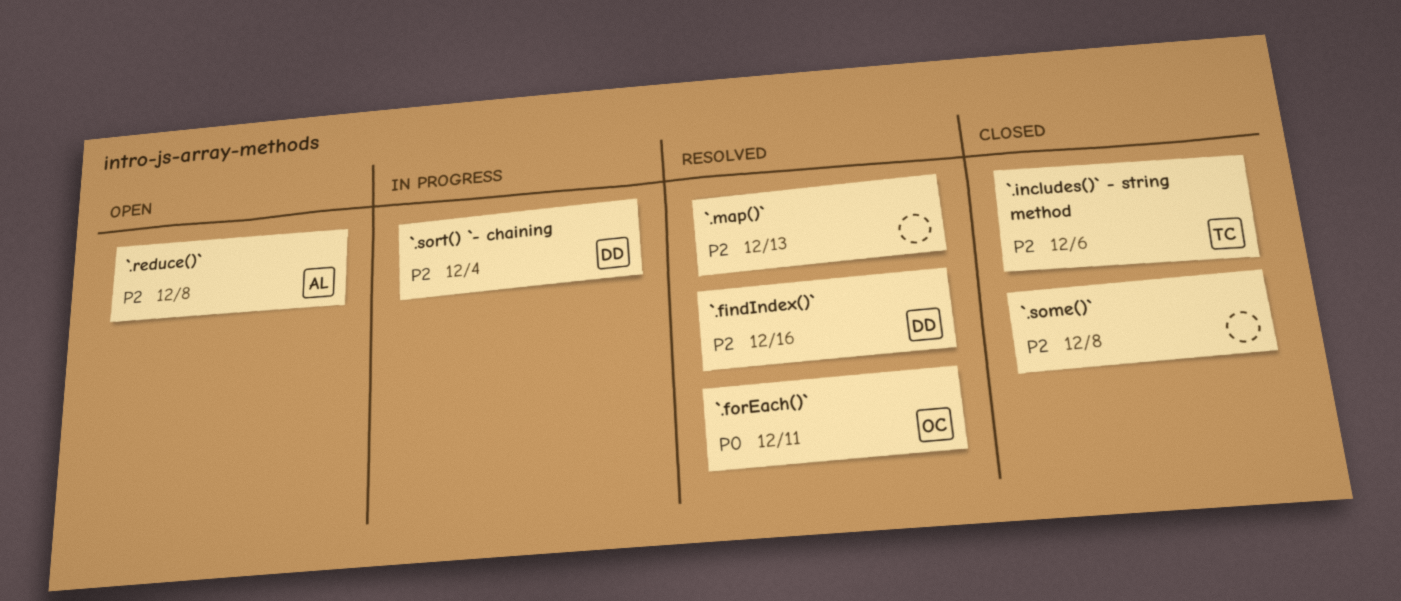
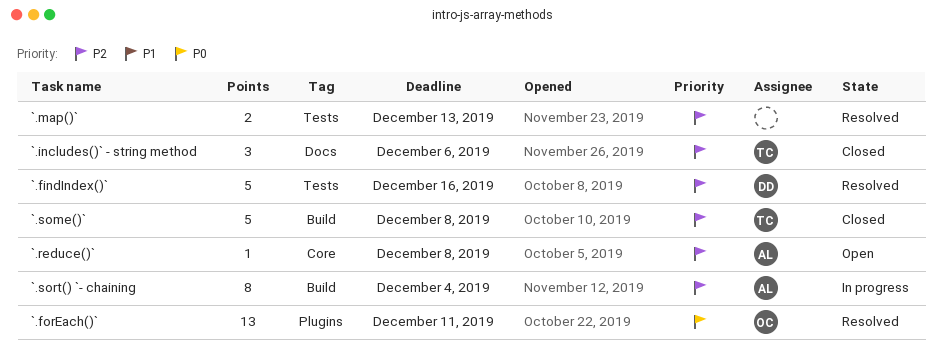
`.some()`, owner: none -> TC
`.sort() `- chaining, owner: DD -> AL

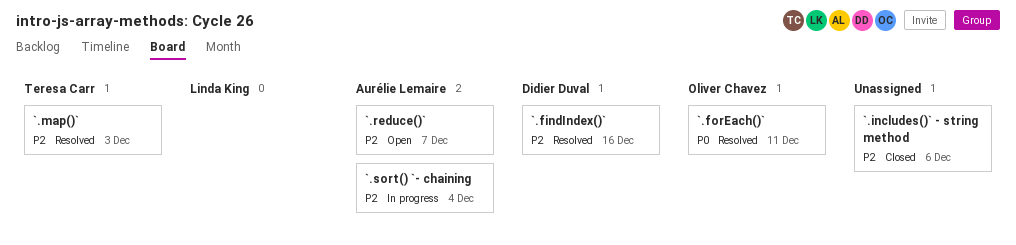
`.includes()` - string method, owner: Teresa Carr -> none
`.map()`, owner: none -> Teresa Carr
`.map()`, due: Dec 13 -> Dec 3
`.reduce()`, due: Dec 8 -> Dec 7
`.some()`: present -> none

